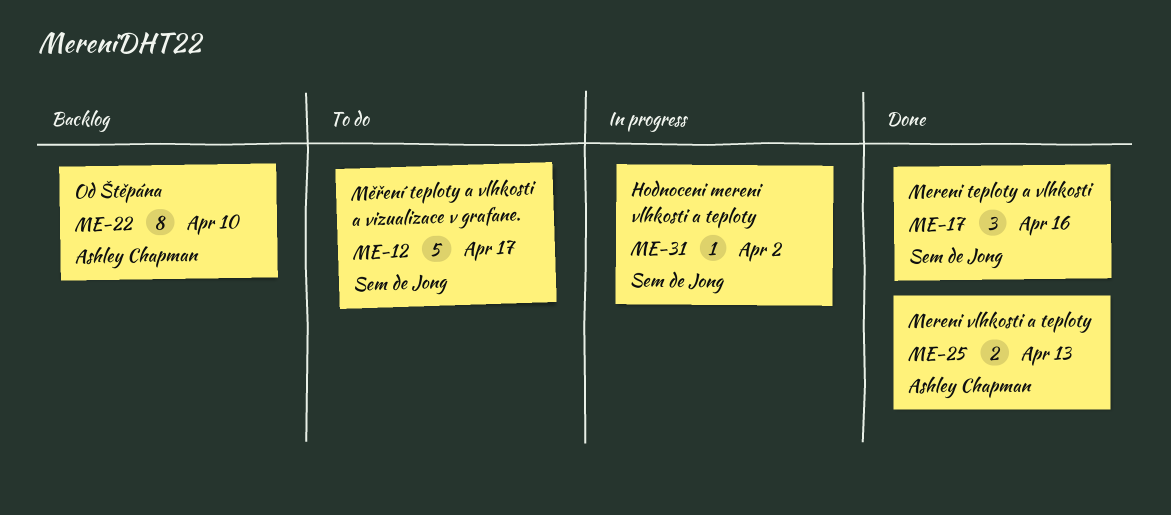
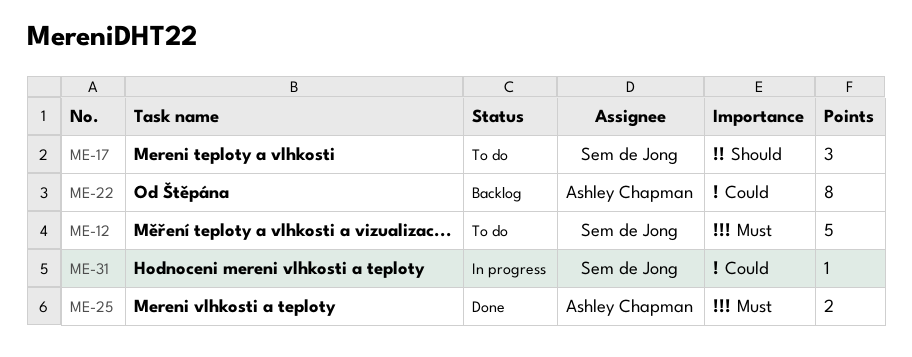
ME-17, status: Done -> To do

